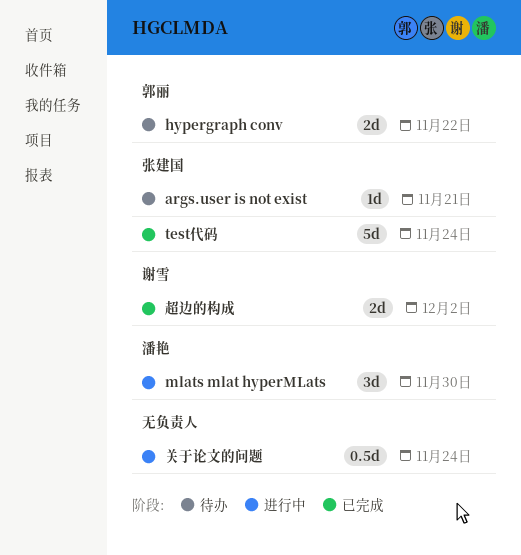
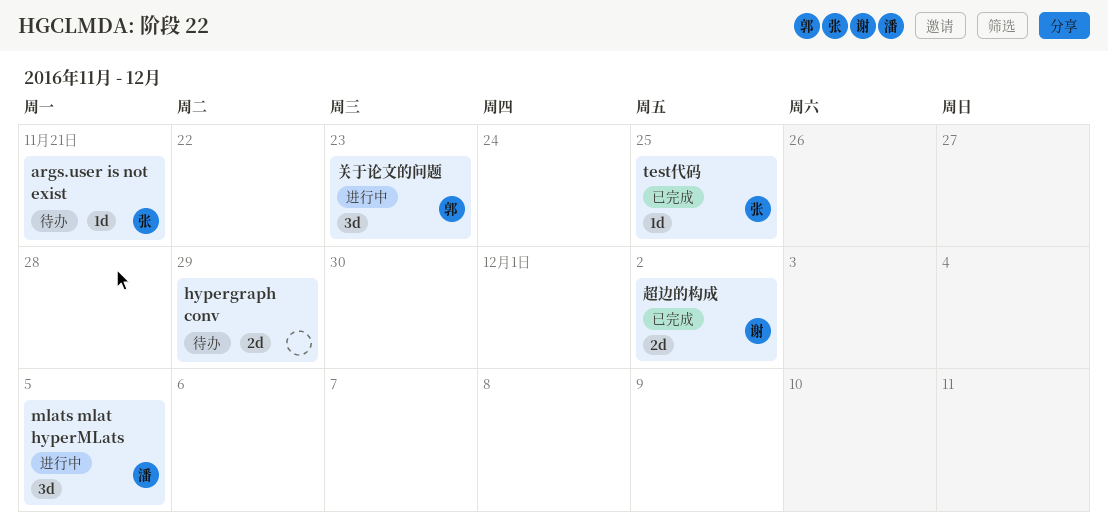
hypergraph conv, owner: 郭丽 -> none
hypergraph conv, due: Nov 22 -> Nov 29
mlats mlat hyperMLats, due: Nov 30 -> Dec 5
test代码, estimate: 5d -> 1d
test代码, due: Nov 24 -> Nov 25
关于论文的问题, owner: none -> 郭丽
关于论文的问题, estimate: 0.5d -> 3d
关于论文的问题, due: Nov 24 -> Nov 23

